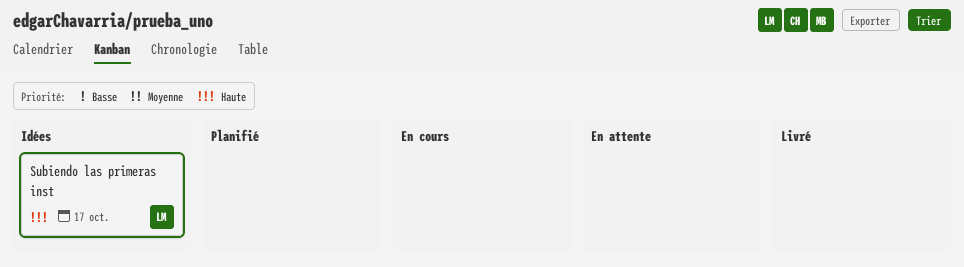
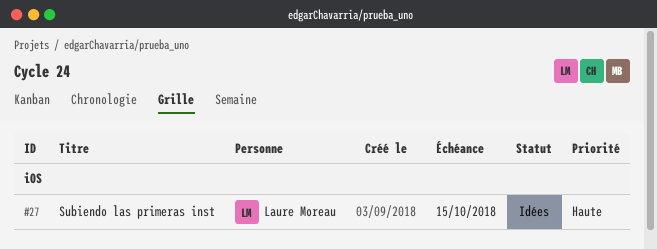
Subiendo las primeras inst, due: Oct 17 -> Oct 15

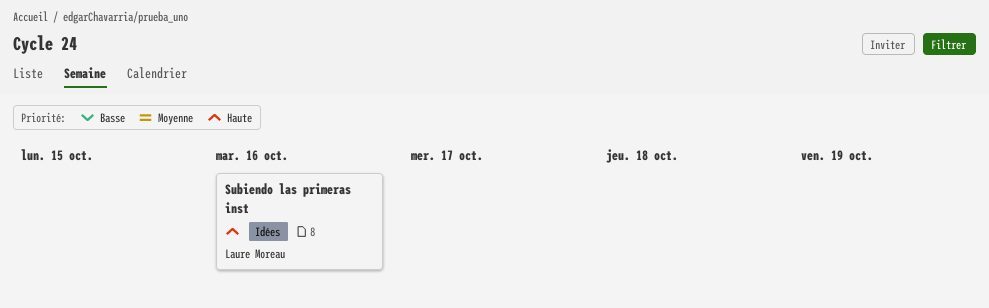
Subiendo las primeras inst, due: Oct 15 -> Oct 16

